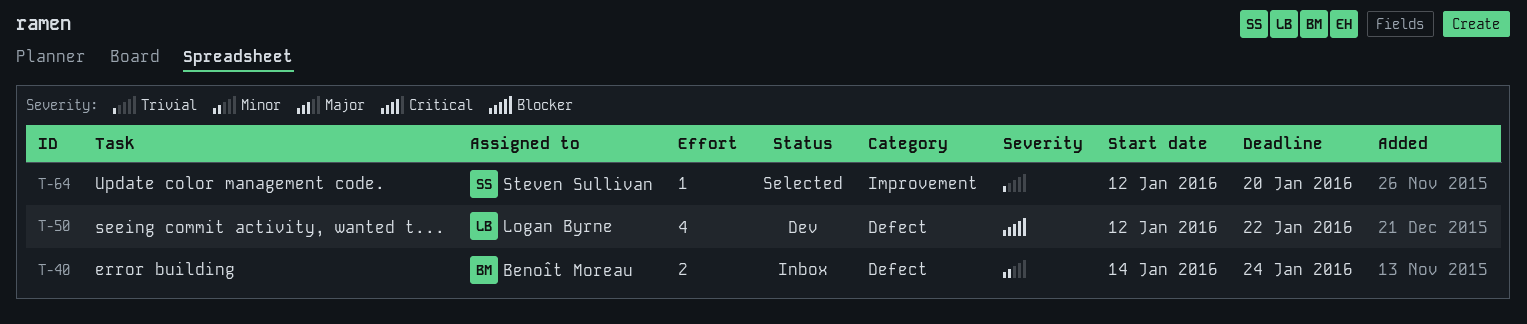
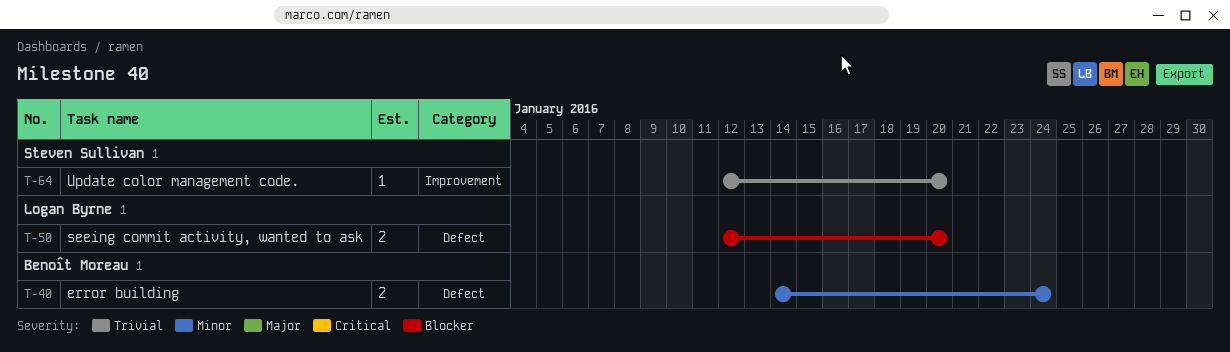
T-50, estimate: 4 -> 2
T-50, due: Jan 22 -> Jan 20

